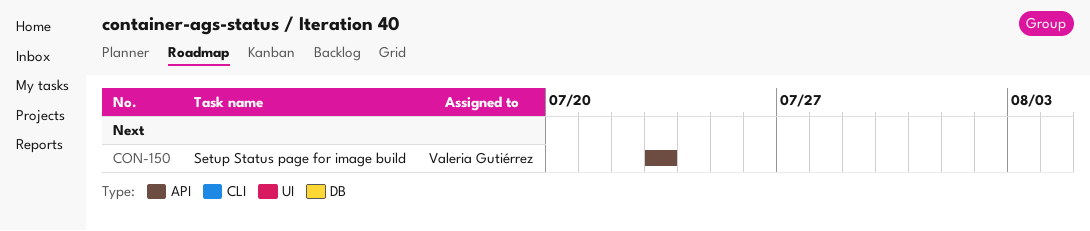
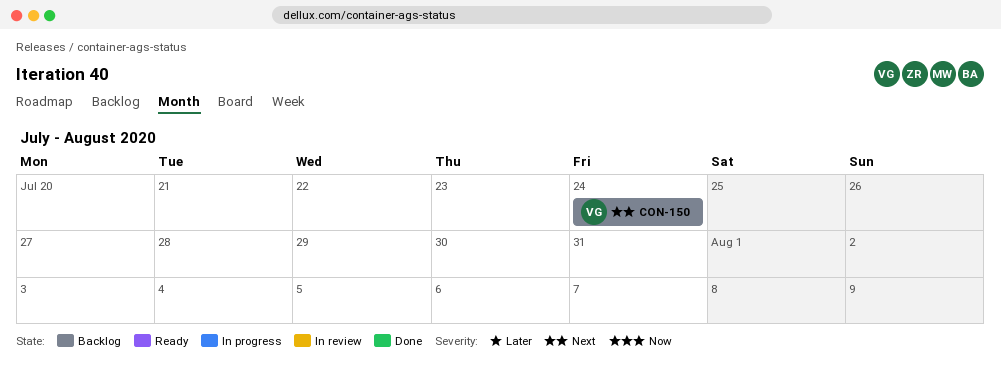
CON-150, start: Jul 23 -> Jul 24
CON-150, due: Jul 23 -> Jul 24

